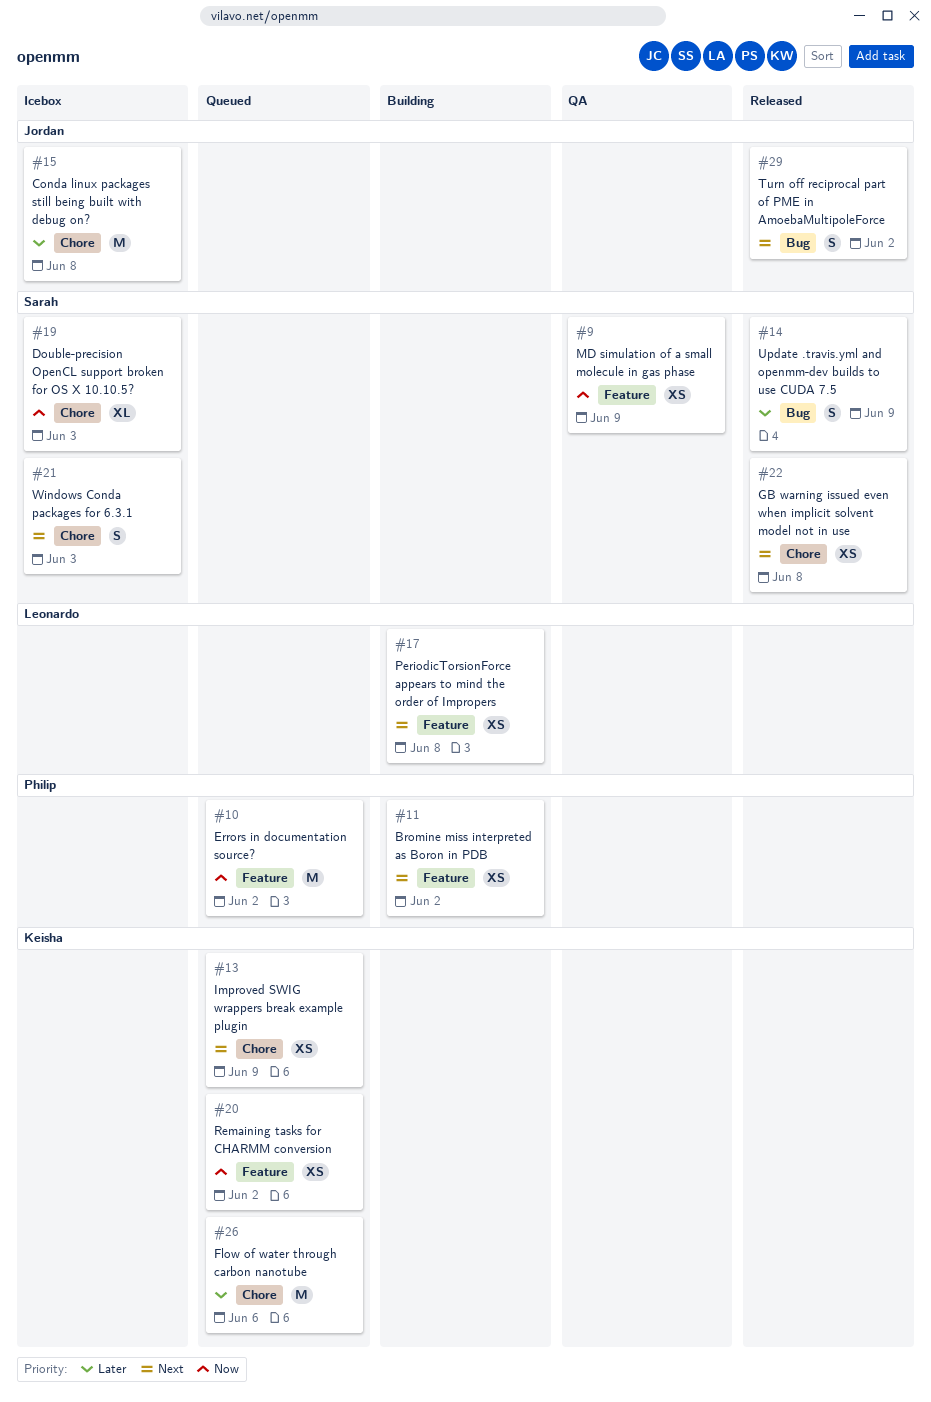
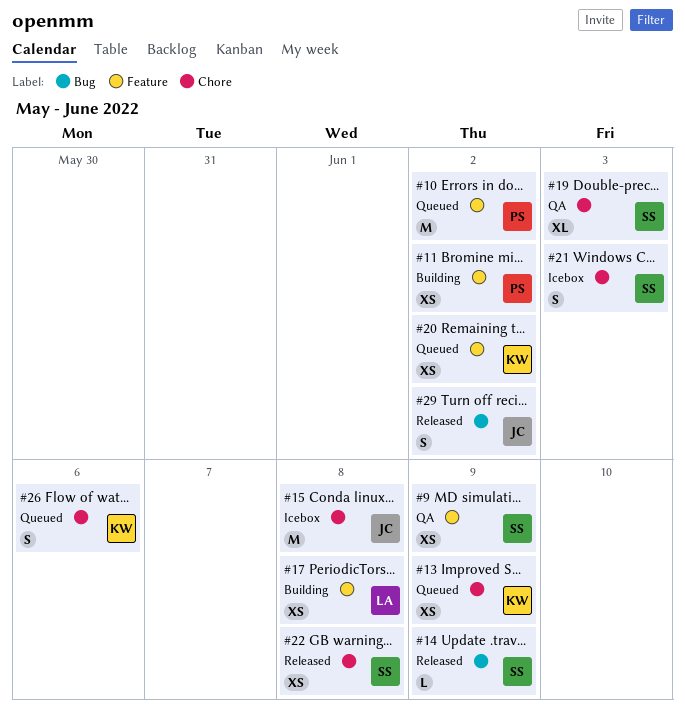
#14, estimate: S -> L
#19, status: Icebox -> QA
#26, estimate: M -> S

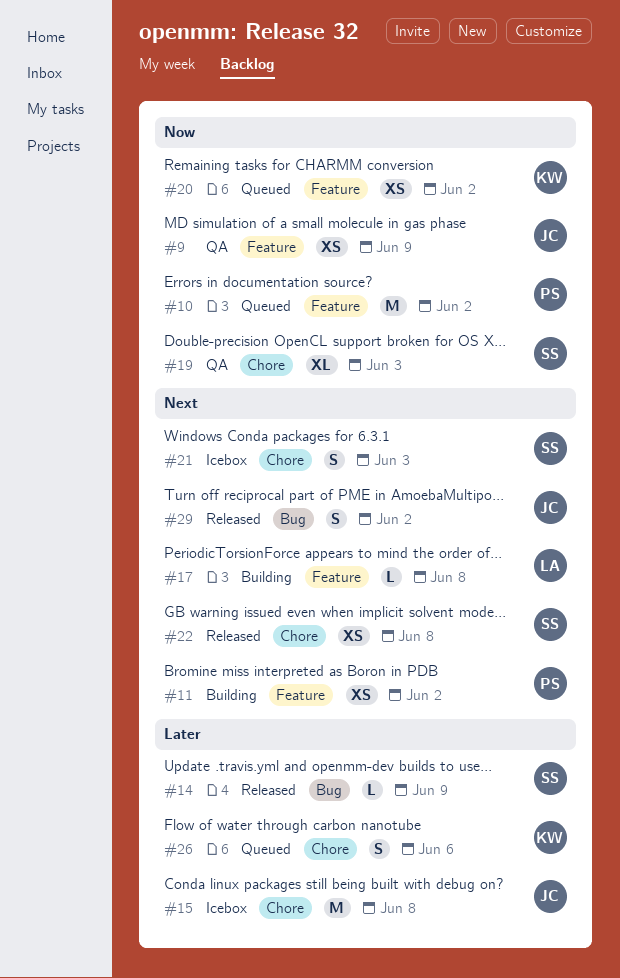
#9, owner: SS -> JC
#13: present -> none
#17, estimate: XS -> L

